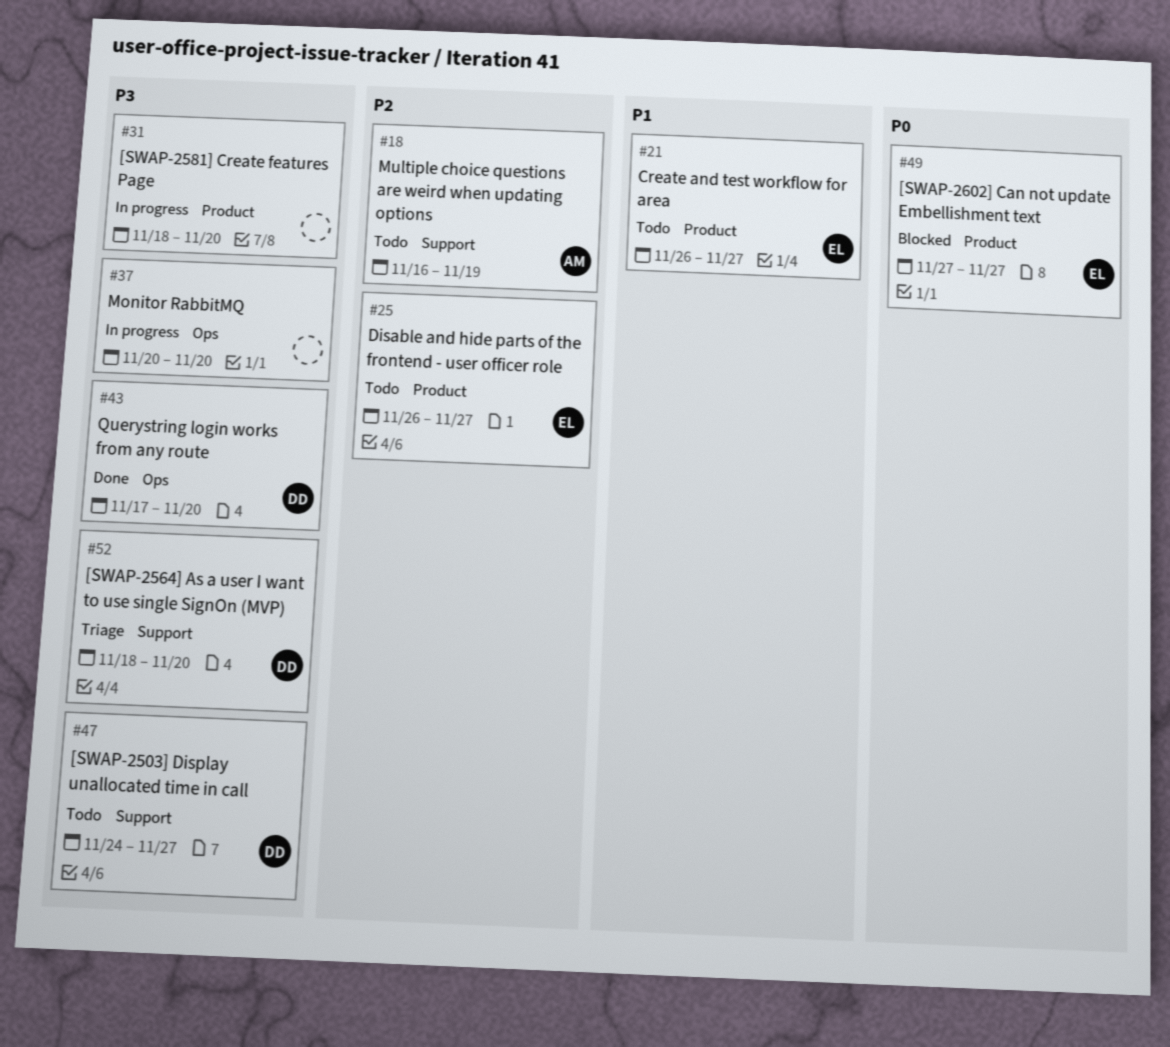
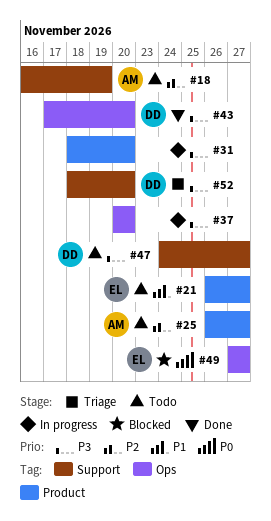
#25, owner: EL -> AM
#49, label: Product -> Ops

